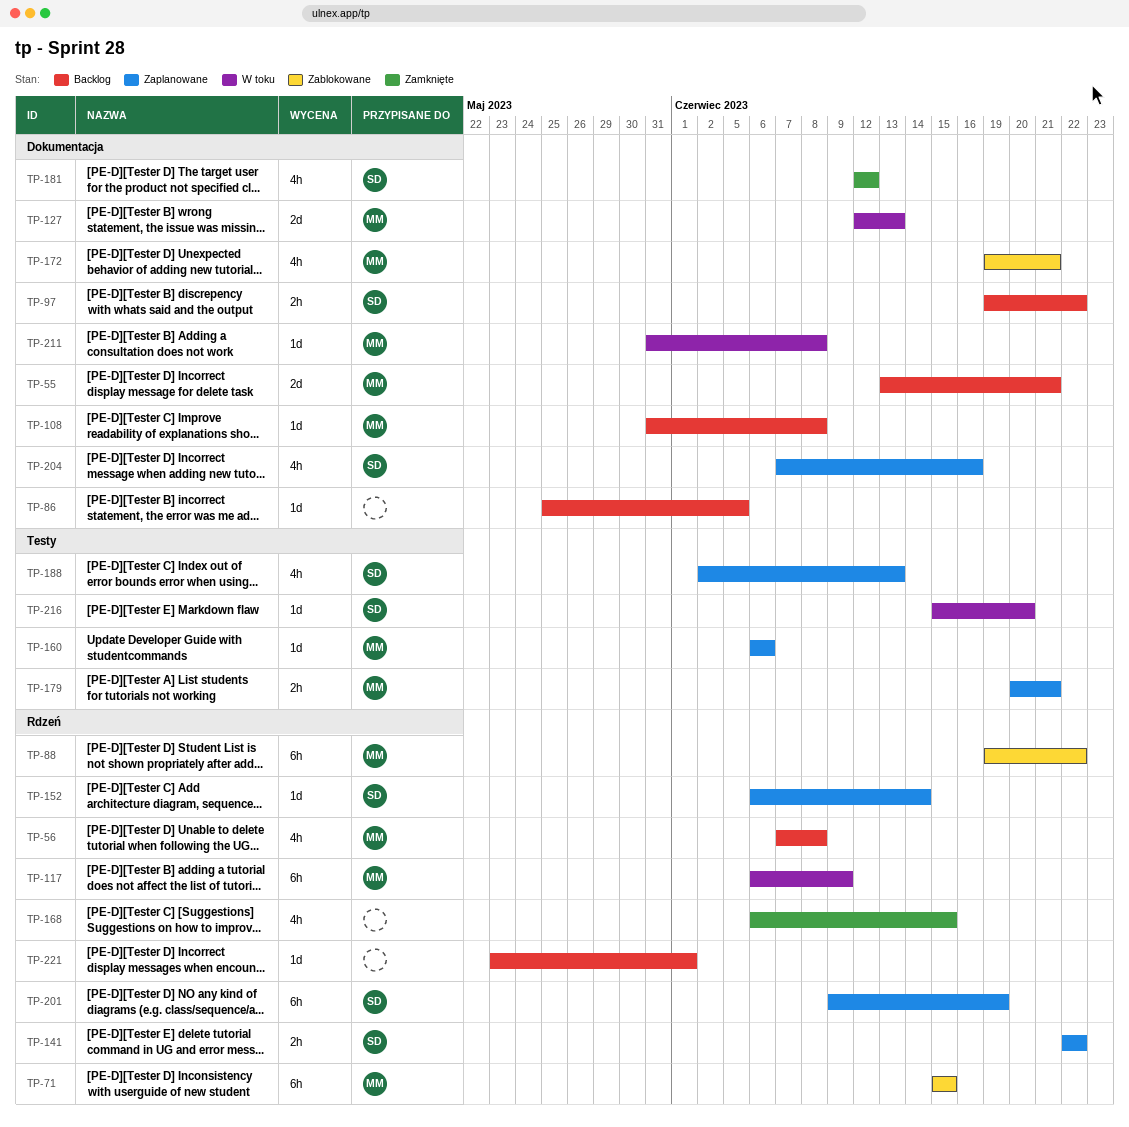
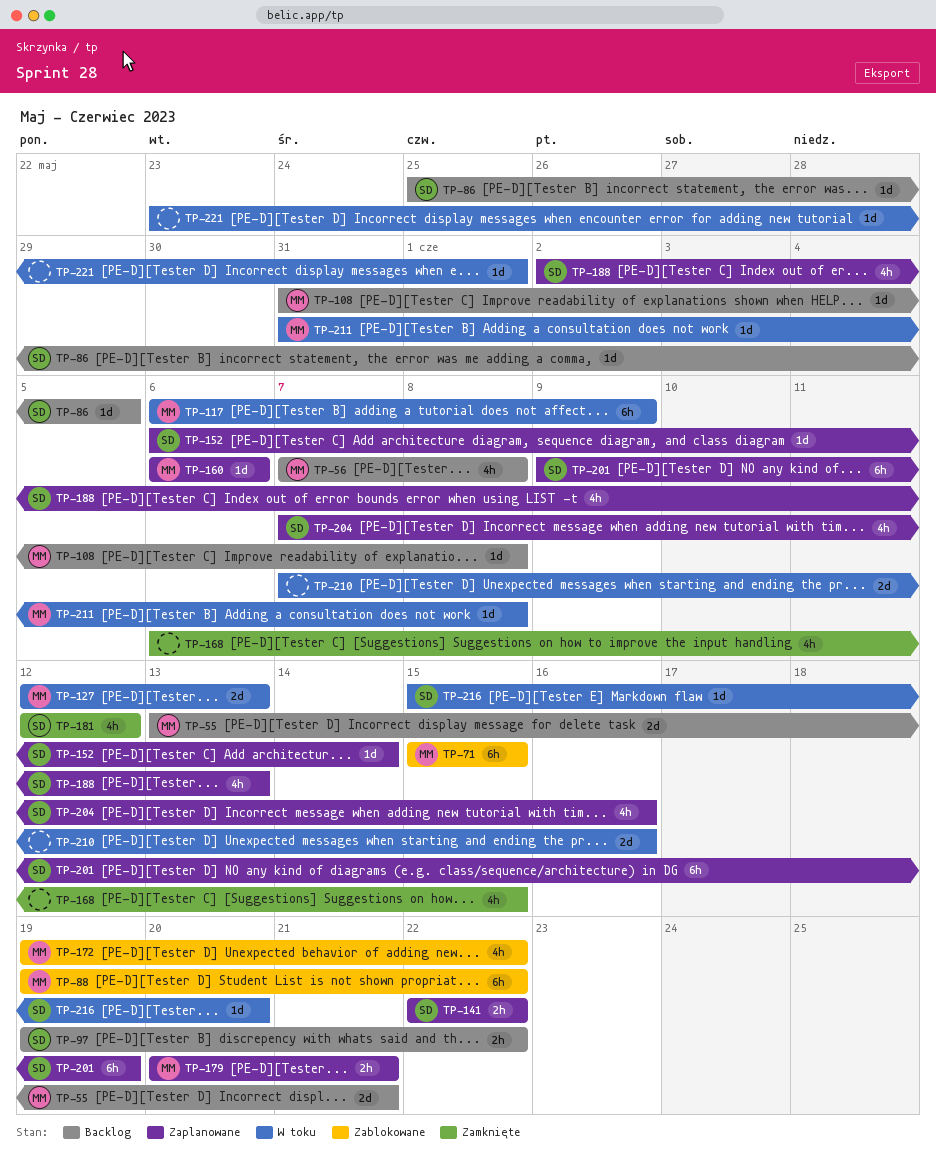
TP-86, owner: none -> SD
TP-172, due: Jun 21 -> Jun 22
TP-210: none -> present
TP-221, status: Backlog -> W toku

